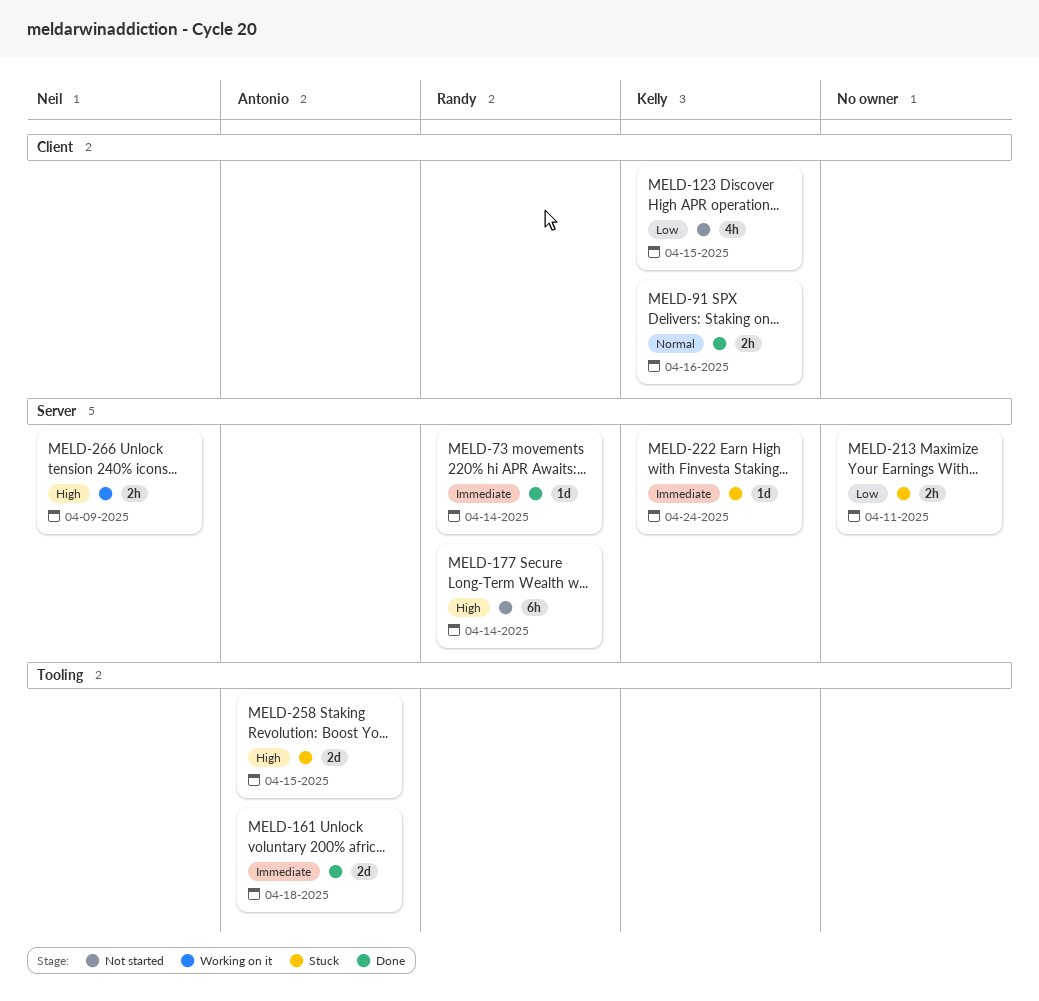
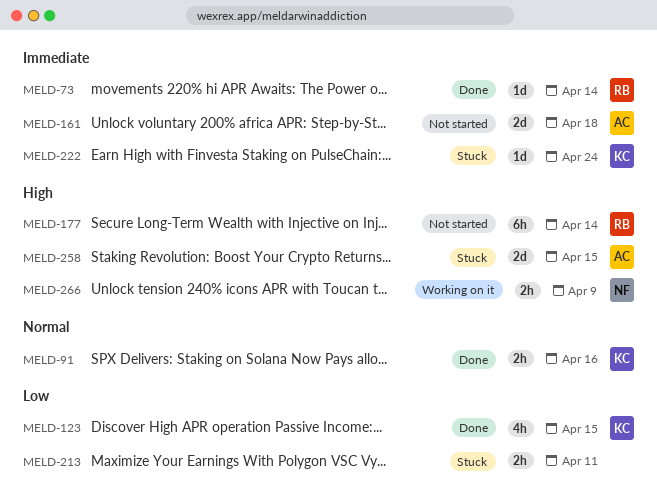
MELD-123, status: Not started -> Done
MELD-161, status: Done -> Not started

